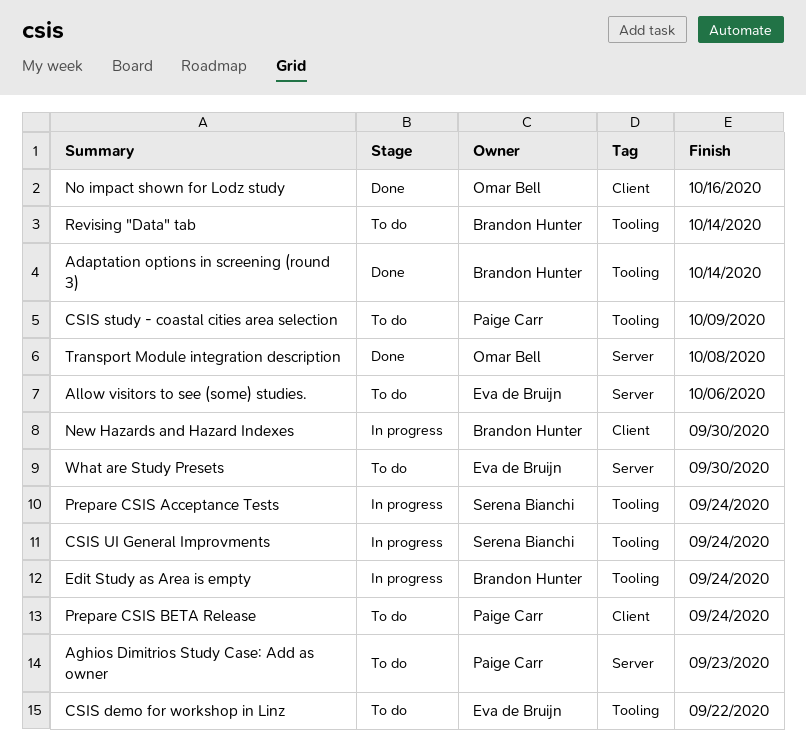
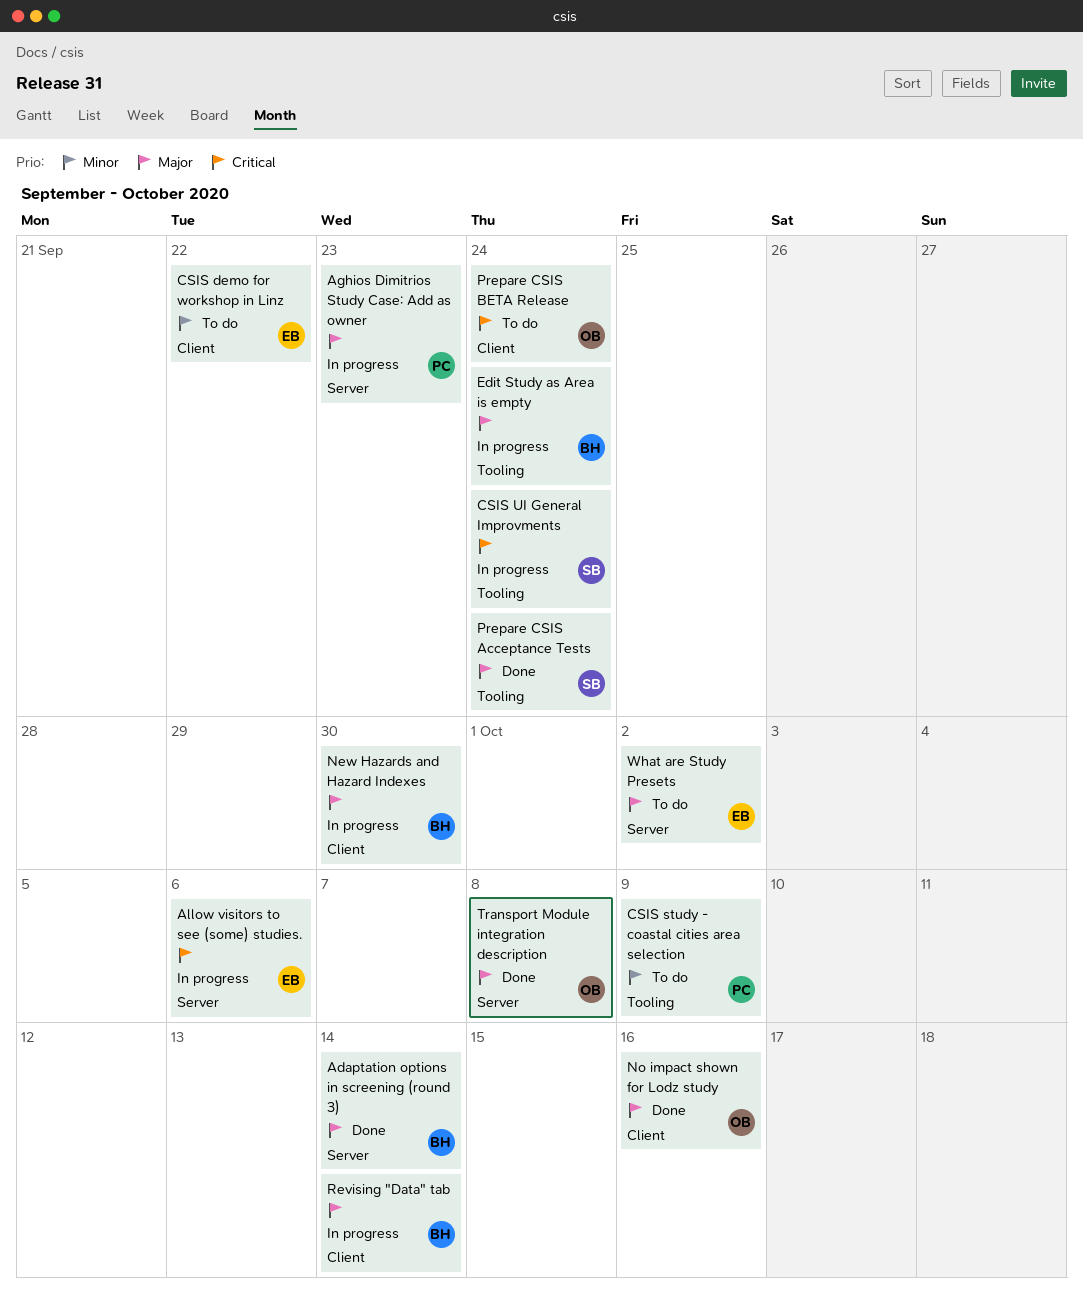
Adaptation options in screening (round 3), label: Tooling -> Server
Aghios Dimitrios Study Case: Add as owner, status: To do -> In progress
Allow visitors to see (some) studies., status: To do -> In progress
CSIS demo for workshop in Linz, label: Tooling -> Client
Prepare CSIS Acceptance Tests, status: In progress -> Done
Prepare CSIS BETA Release, owner: Paige Carr -> Omar Bell
Revising "Data" tab, status: To do -> In progress
Revising "Data" tab, label: Tooling -> Client
What are Study Presets, due: Sep 30 -> Oct 2

